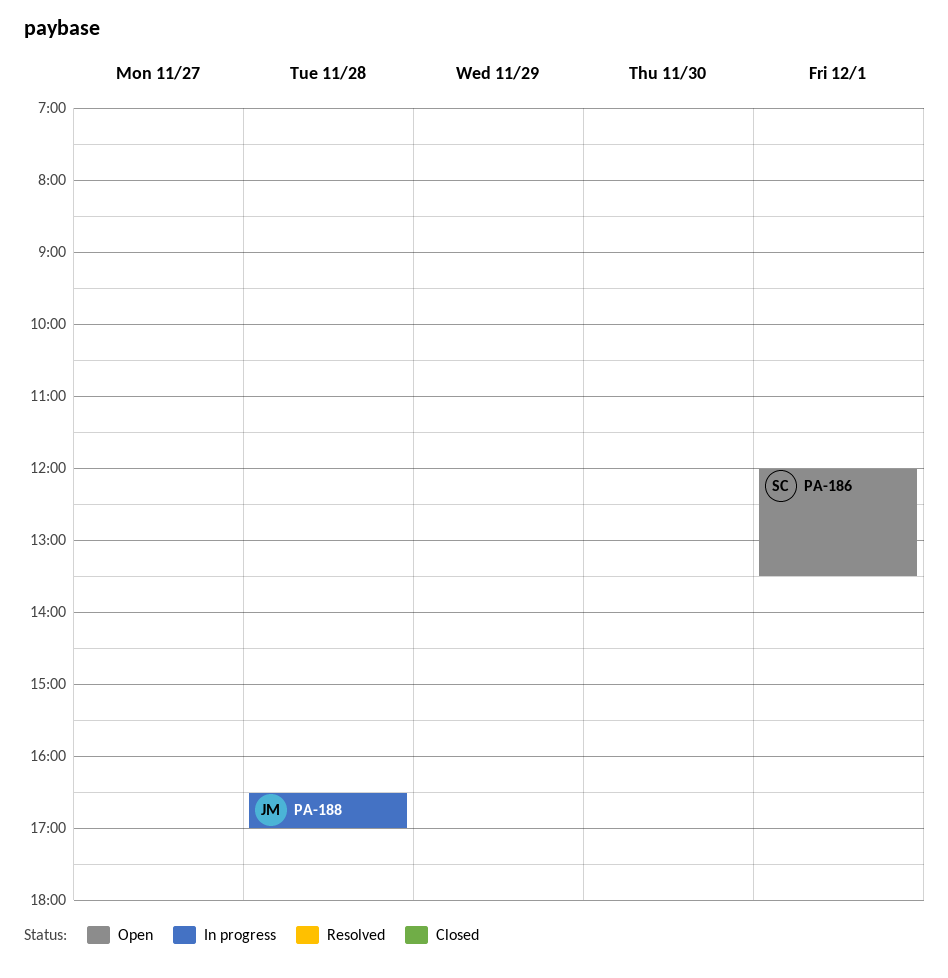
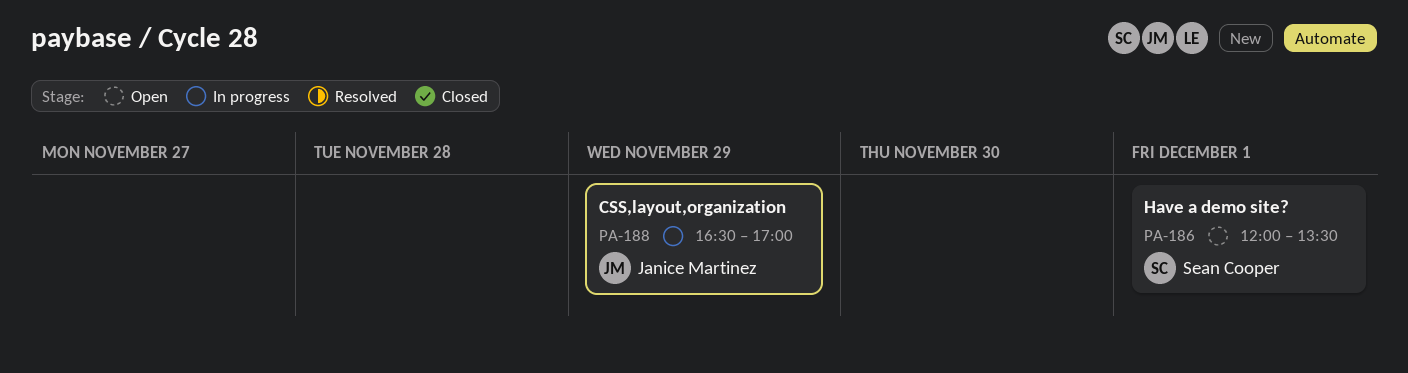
PA-188, day: Nov 28 -> Nov 29

